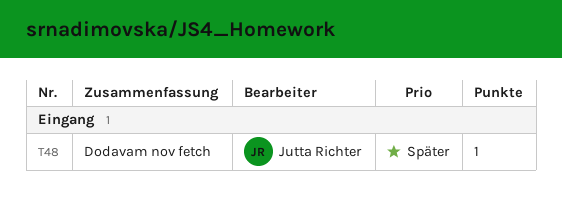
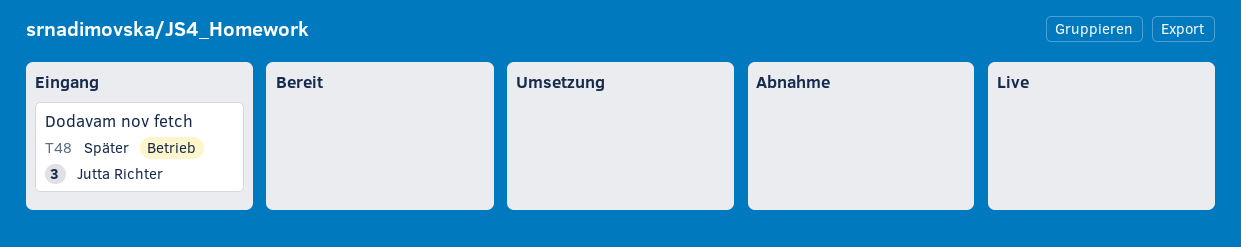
T48, estimate: 1 -> 3

